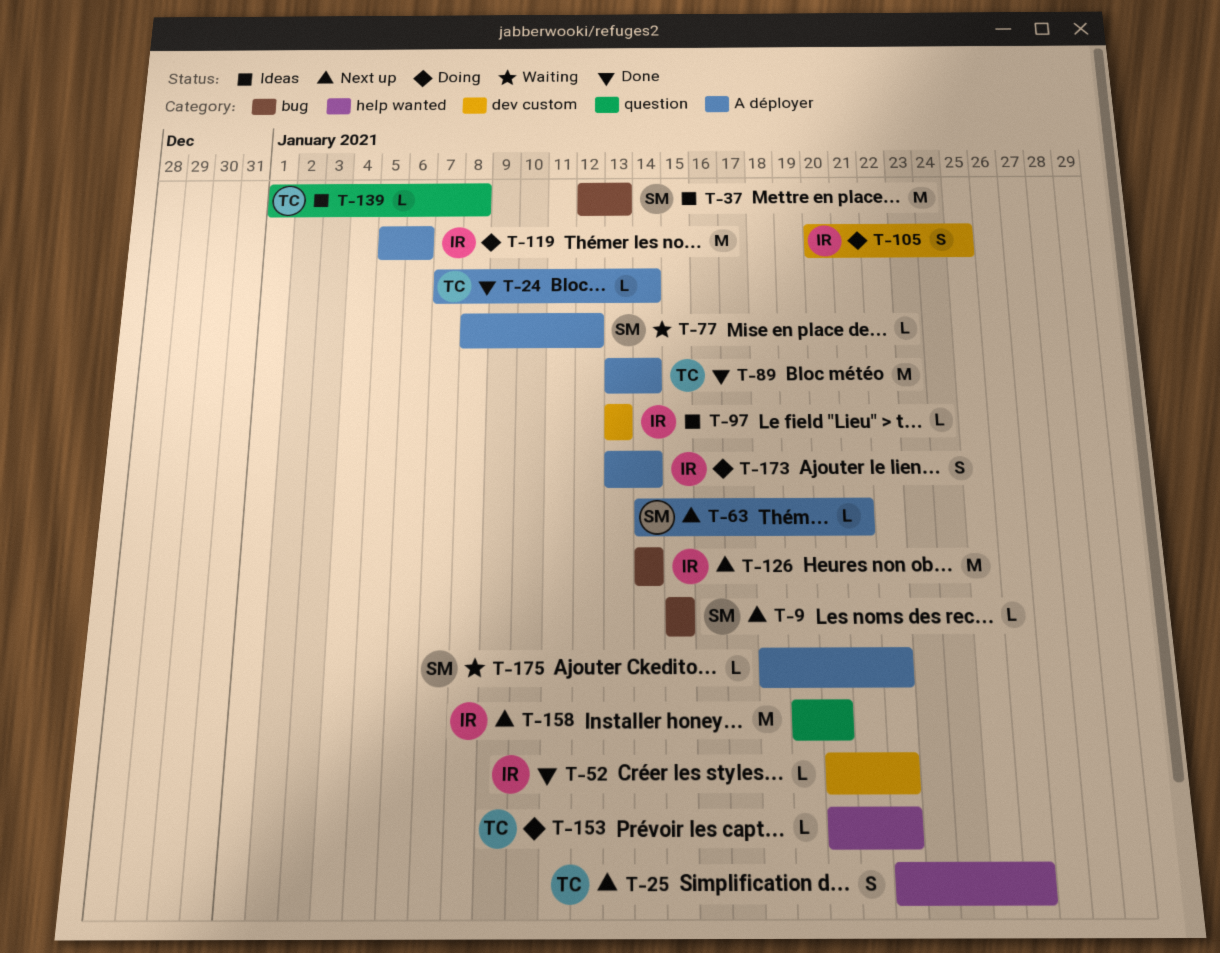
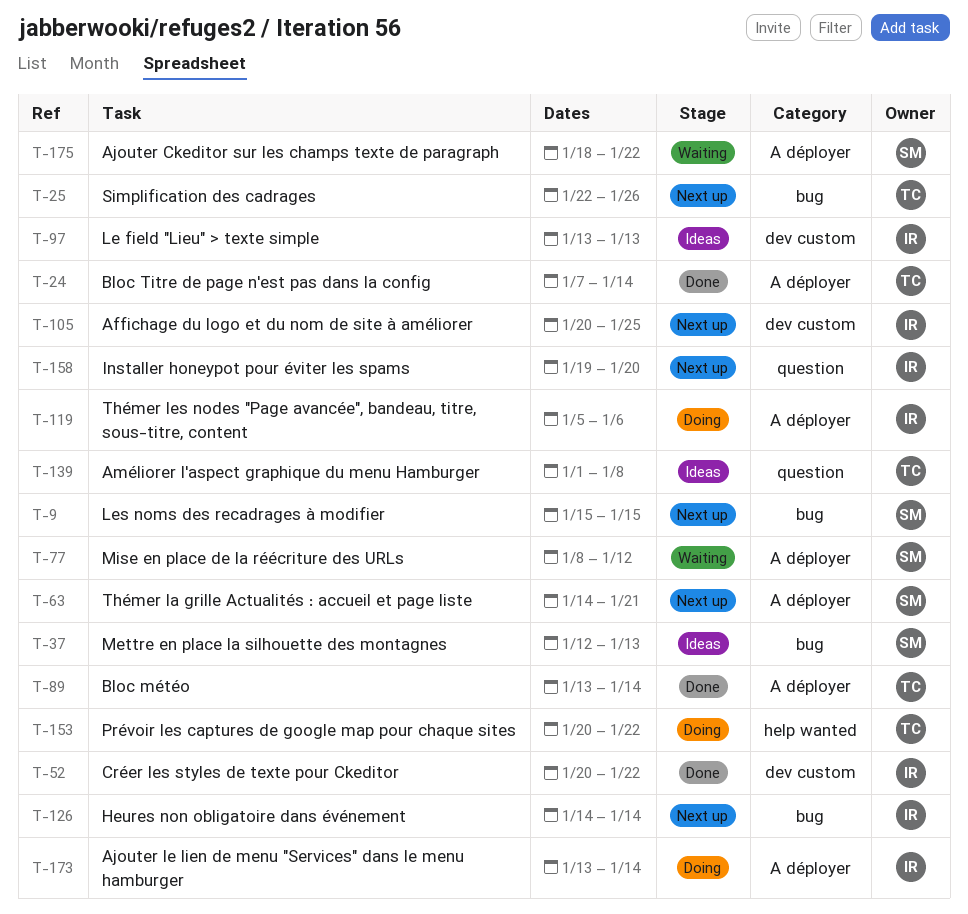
T-25, label: help wanted -> bug
T-105, status: Doing -> Next up

